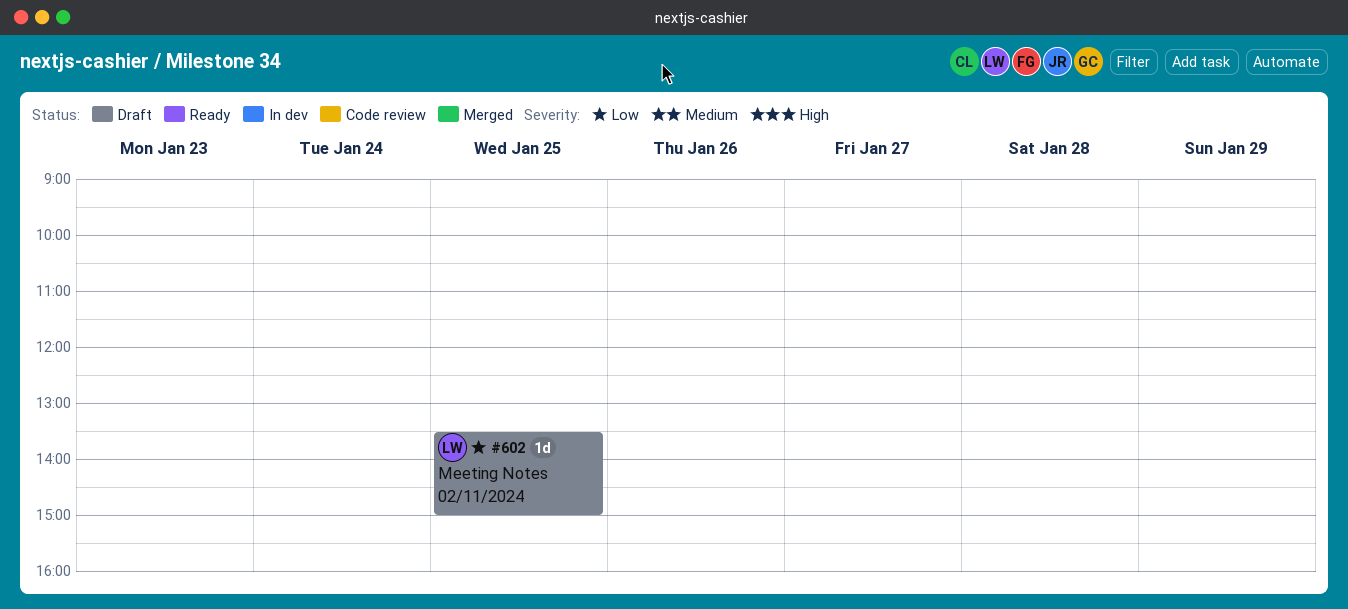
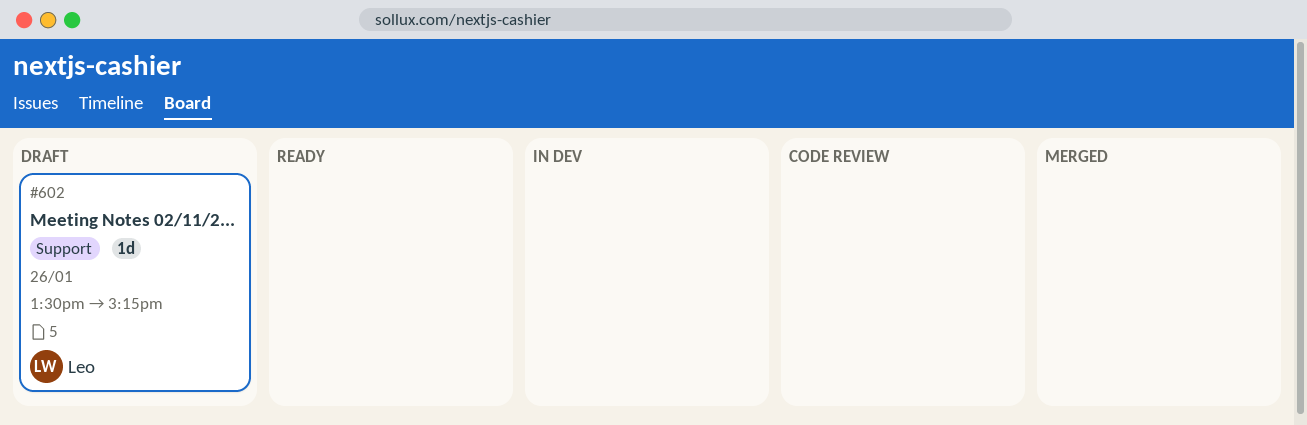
#602, day: Jan 25 -> Jan 26
#602, ends: 15:00 -> 15:15

